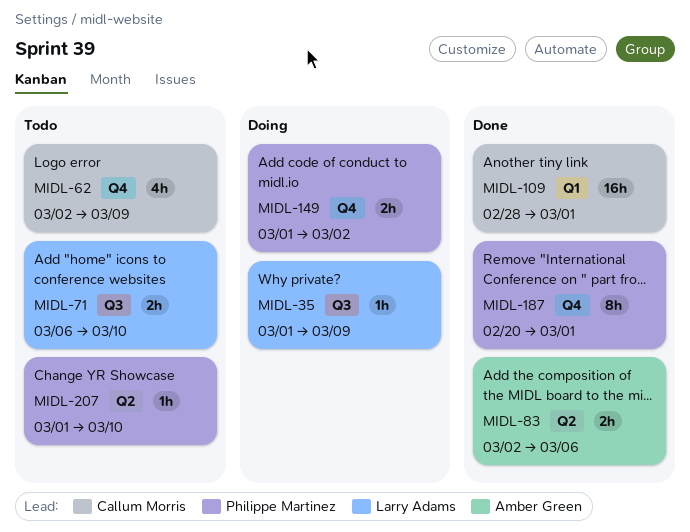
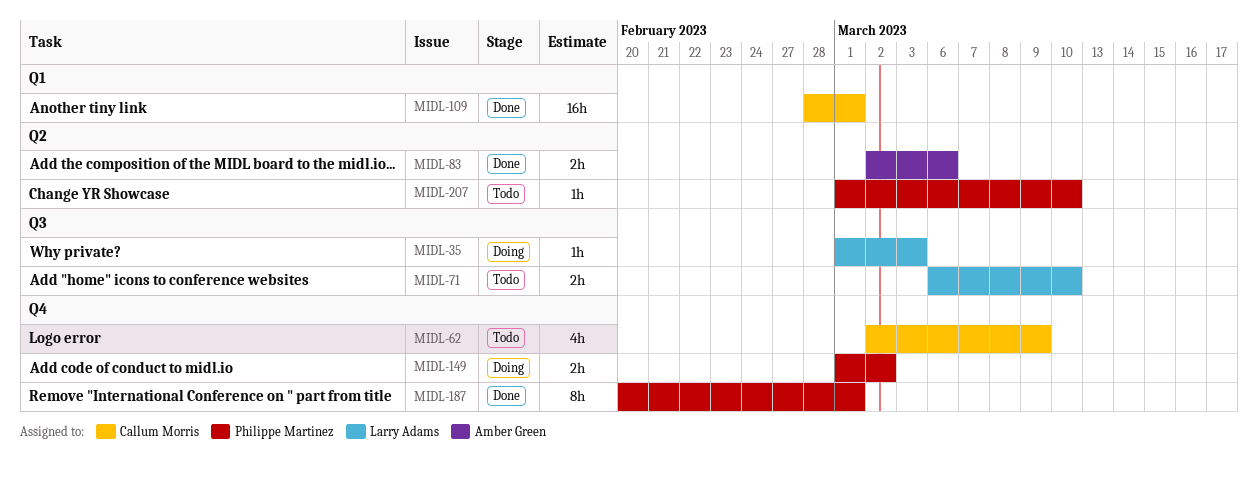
MIDL-35, due: Mar 9 -> Mar 3

